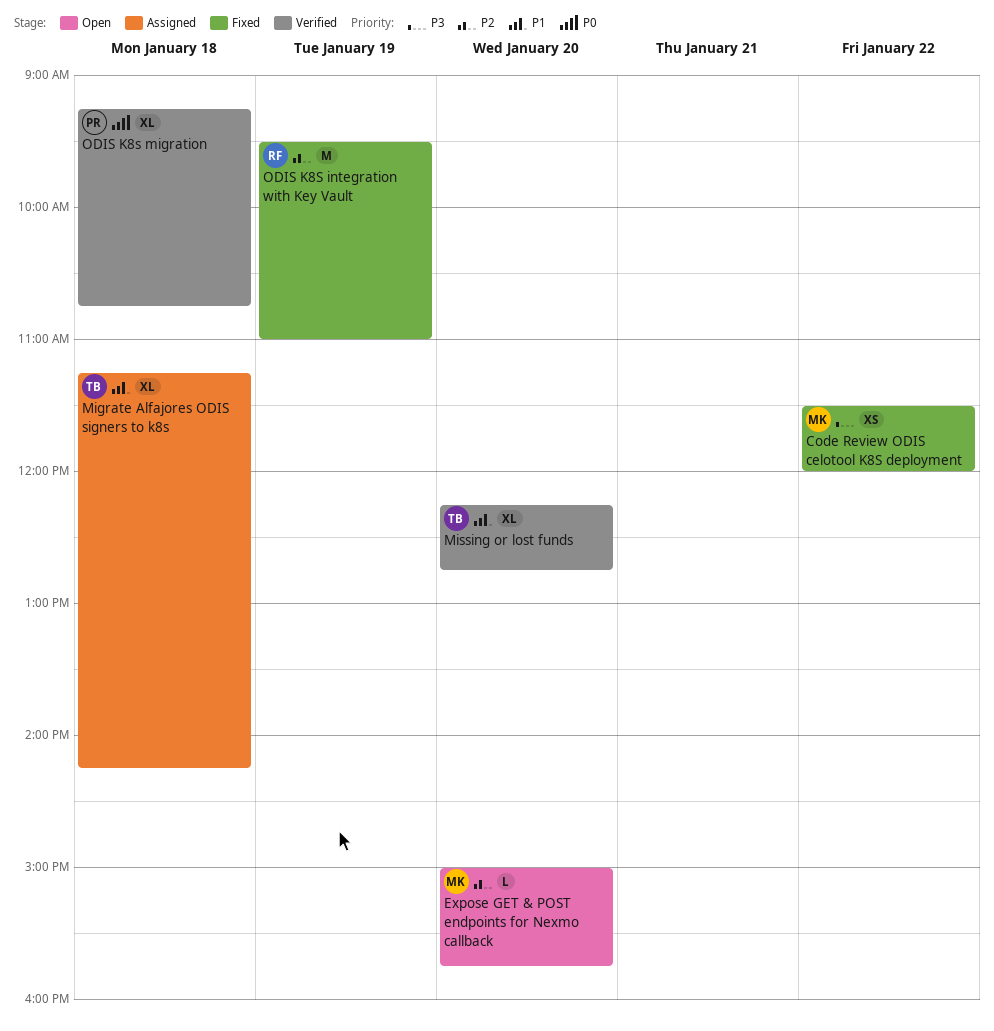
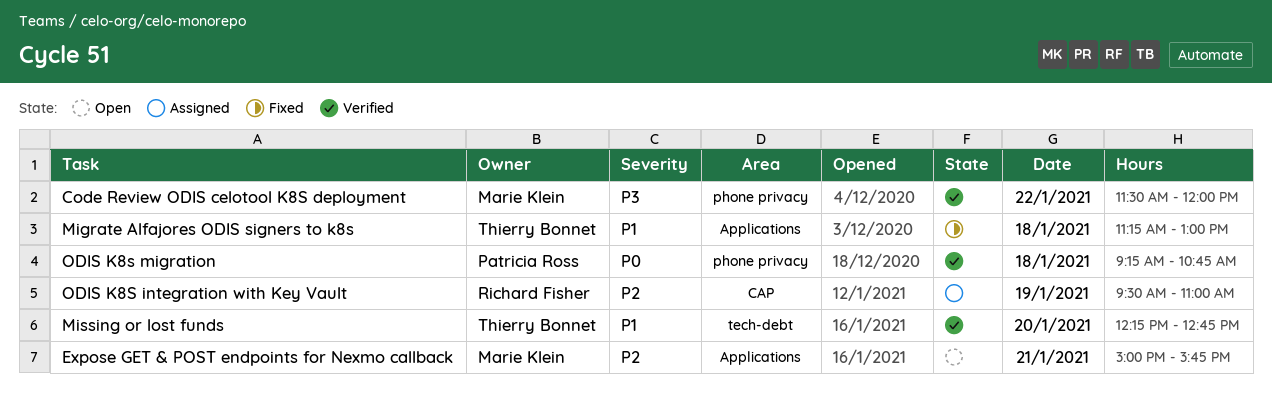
Code Review ODIS celotool K8S deployment, status: Fixed -> Verified
Expose GET & POST endpoints for Nexmo callback, day: Jan 20 -> Jan 21
Migrate Alfajores ODIS signers to k8s, status: Assigned -> Fixed
Migrate Alfajores ODIS signers to k8s, ends: 14:15 -> 13:00
ODIS K8S integration with Key Vault, status: Fixed -> Assigned

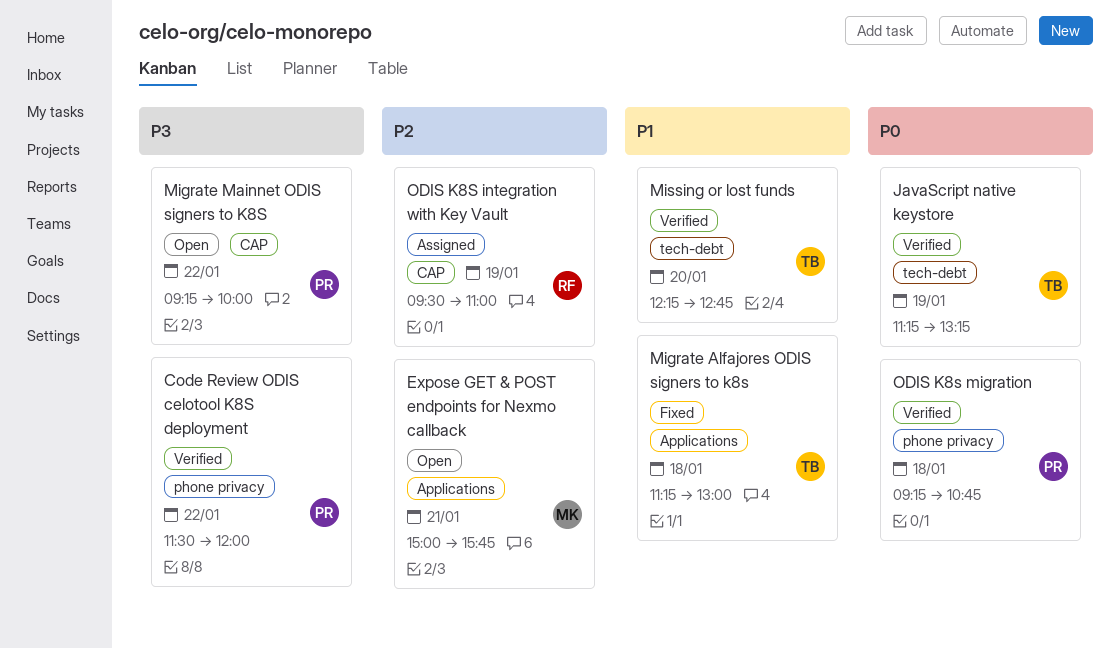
Code Review ODIS celotool K8S deployment, owner: Marie Klein -> Patricia Ross
JavaScript native keystore: none -> present
Migrate Mainnet ODIS signers to K8S: none -> present

